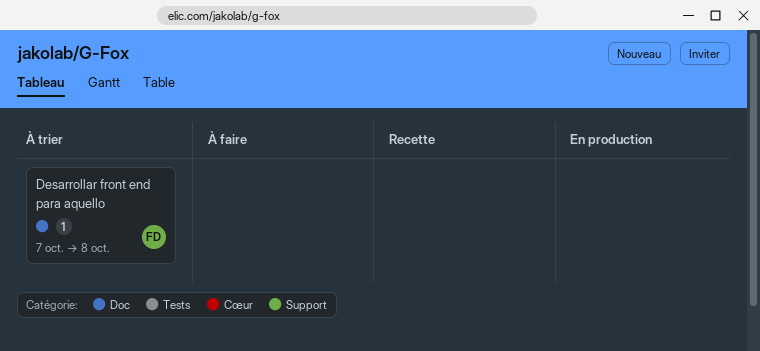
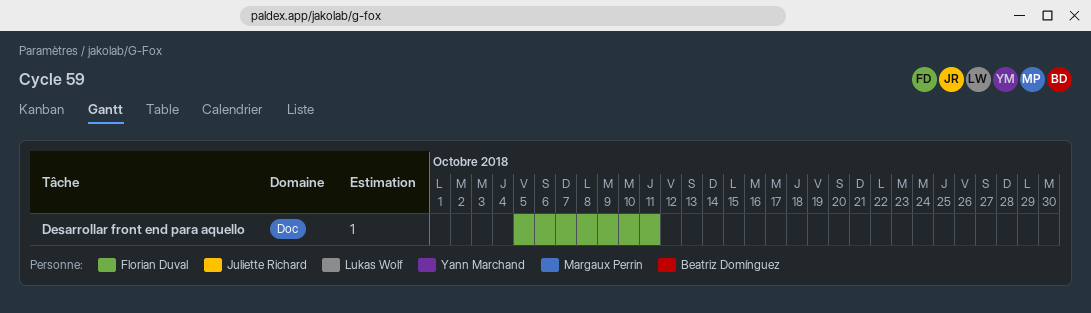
Desarrollar front end para aquello, start: Oct 7 -> Oct 5
Desarrollar front end para aquello, due: Oct 8 -> Oct 11

